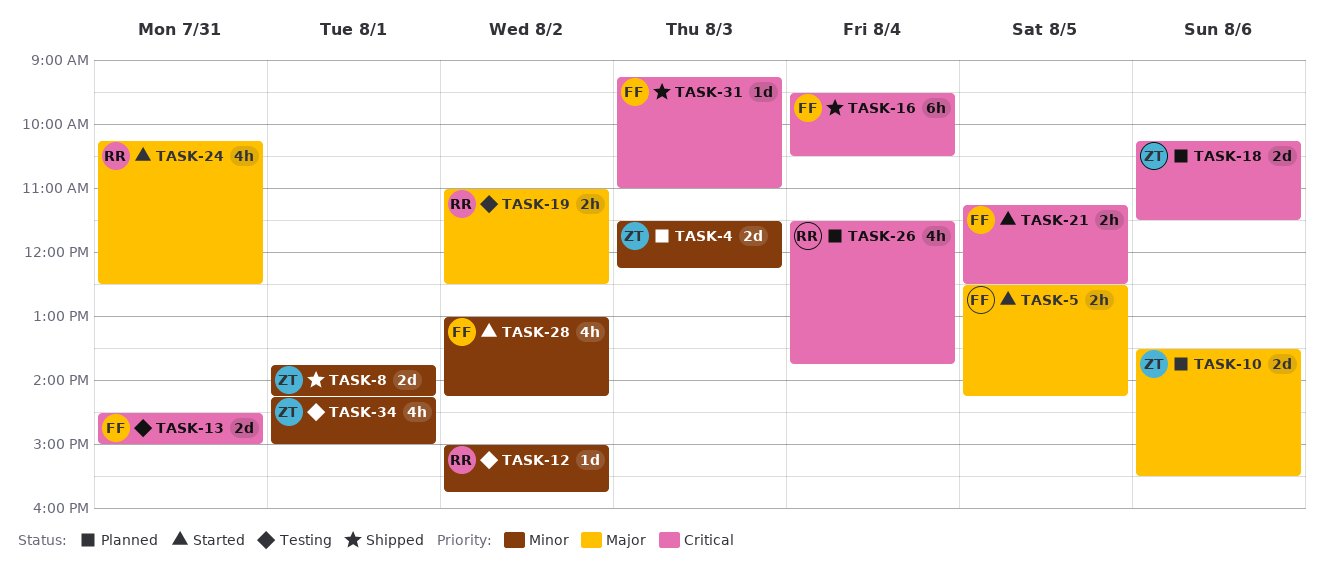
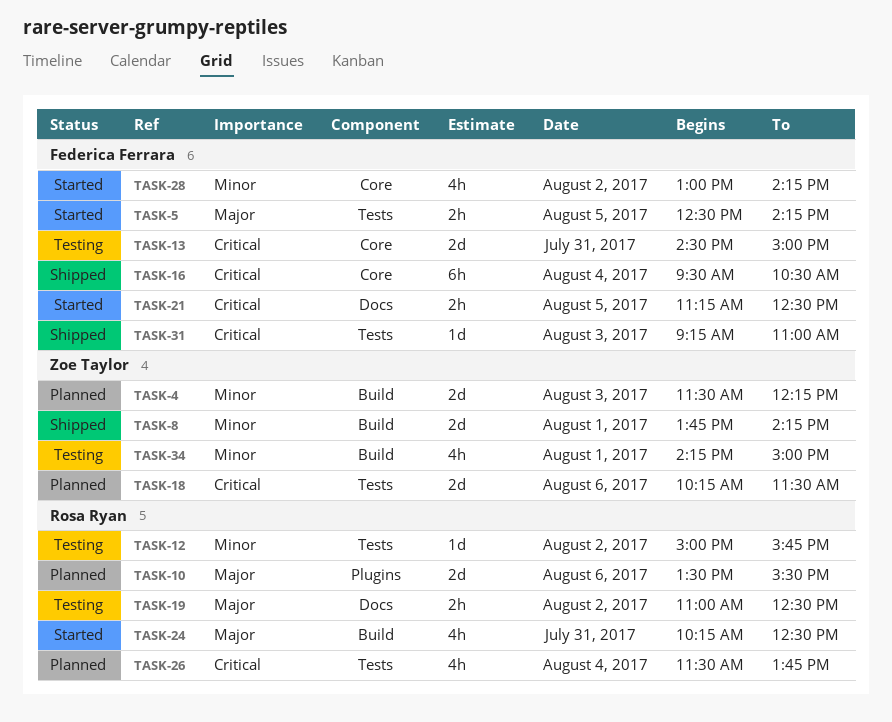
TASK-10, owner: Zoe Taylor -> Rosa Ryan

